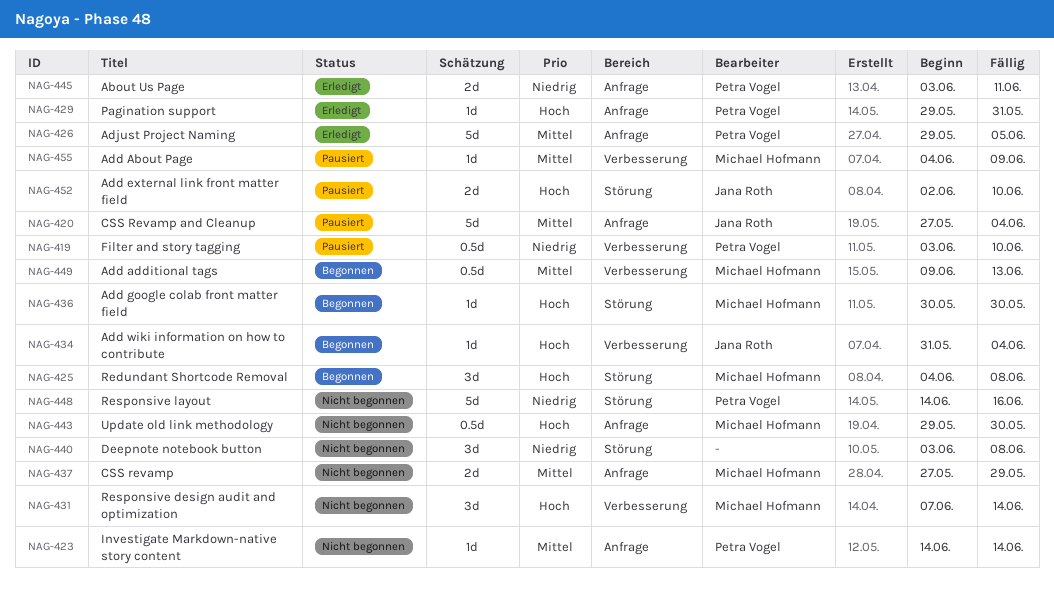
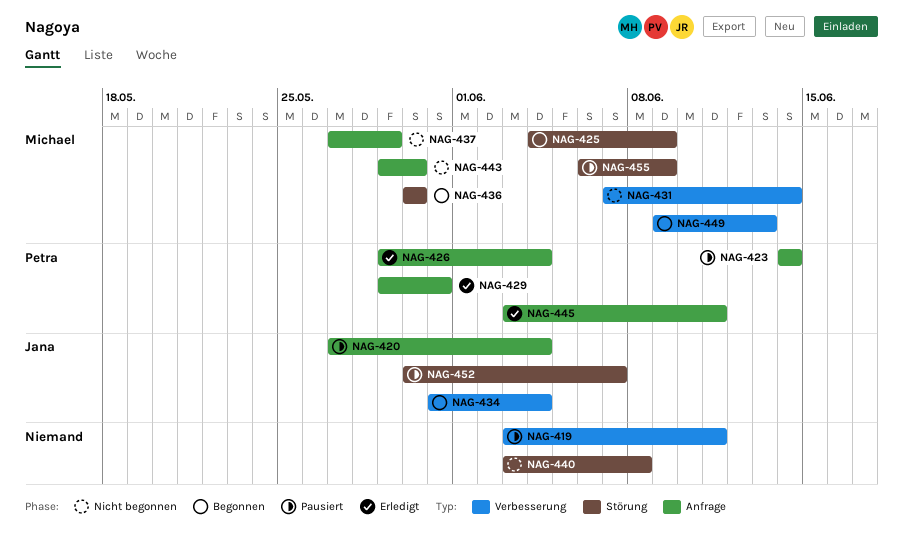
NAG-419, owner: Petra Vogel -> none
NAG-419, due: Jun 10 -> Jun 11
NAG-423, status: Nicht begonnen -> Pausiert
NAG-425, due: Jun 8 -> Jun 9
NAG-426, due: Jun 5 -> Jun 4
NAG-448: present -> none
NAG-452, start: Jun 2 -> May 30
NAG-452, due: Jun 10 -> Jun 7
NAG-455, label: Verbesserung -> Störung
NAG-455, start: Jun 4 -> Jun 6

